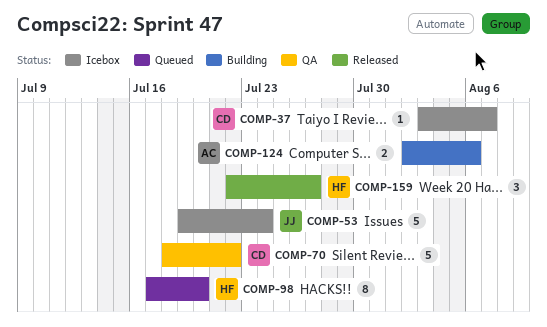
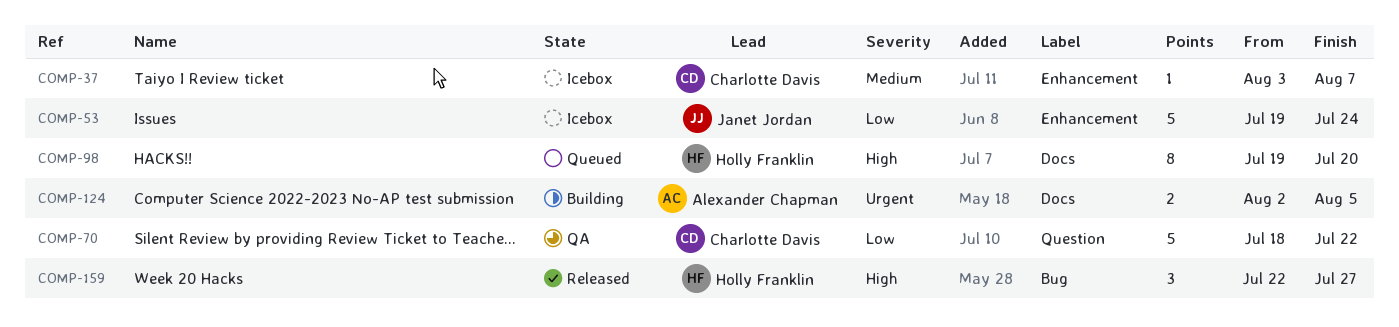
COMP-98, start: Jul 17 -> Jul 19
COMP-124, due: Aug 6 -> Aug 5

